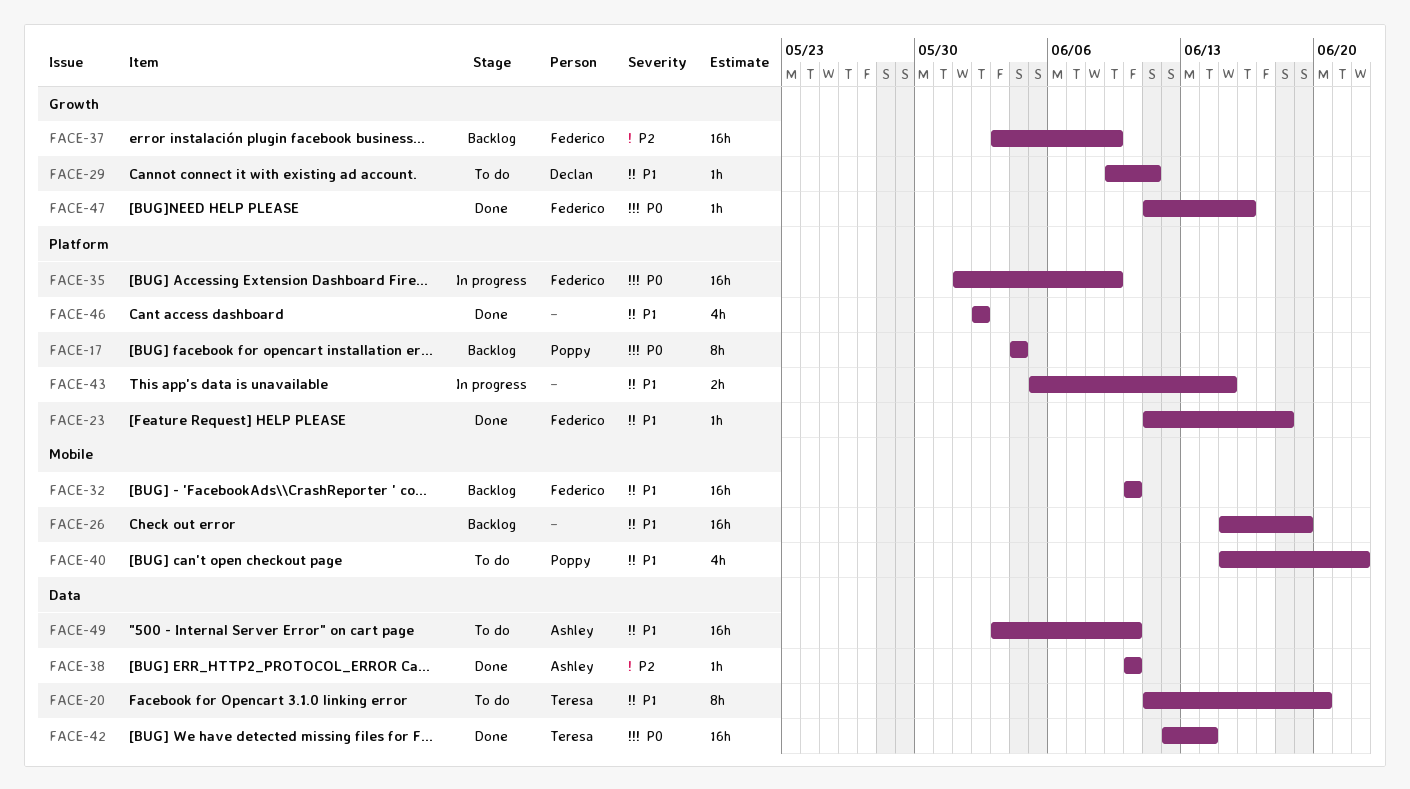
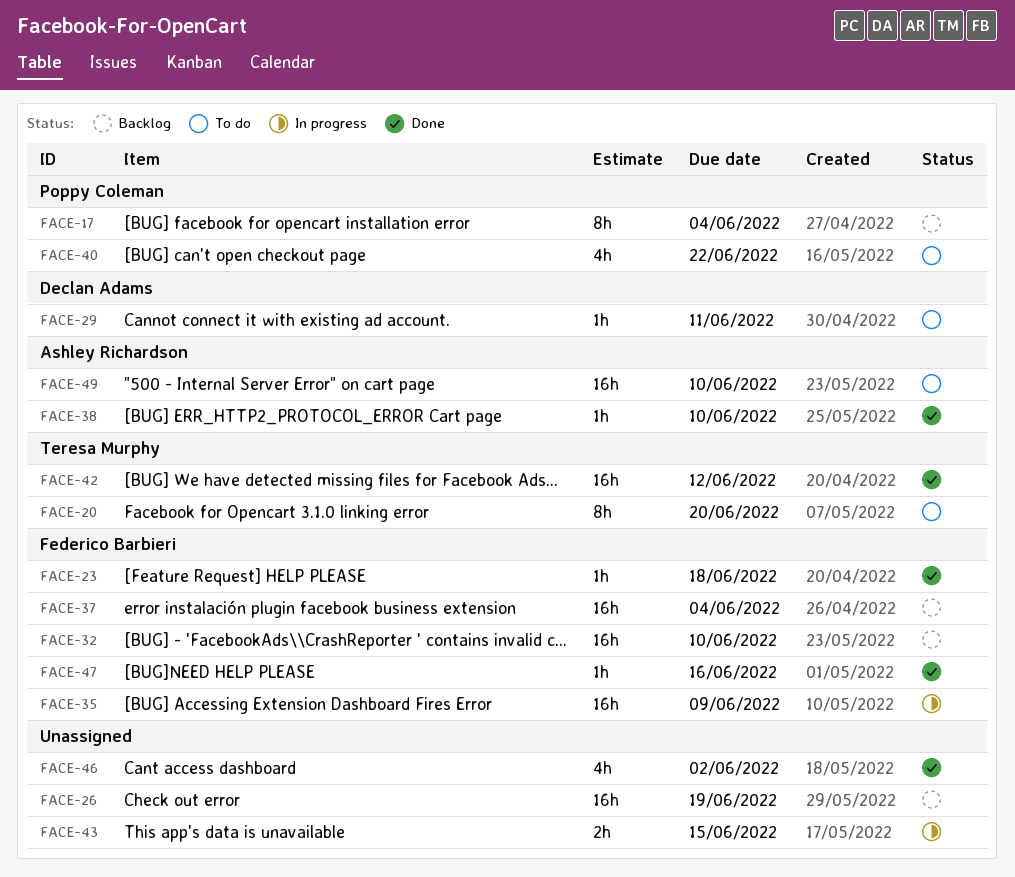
FACE-37, due: Jun 9 -> Jun 4
FACE-42, due: Jun 14 -> Jun 12

